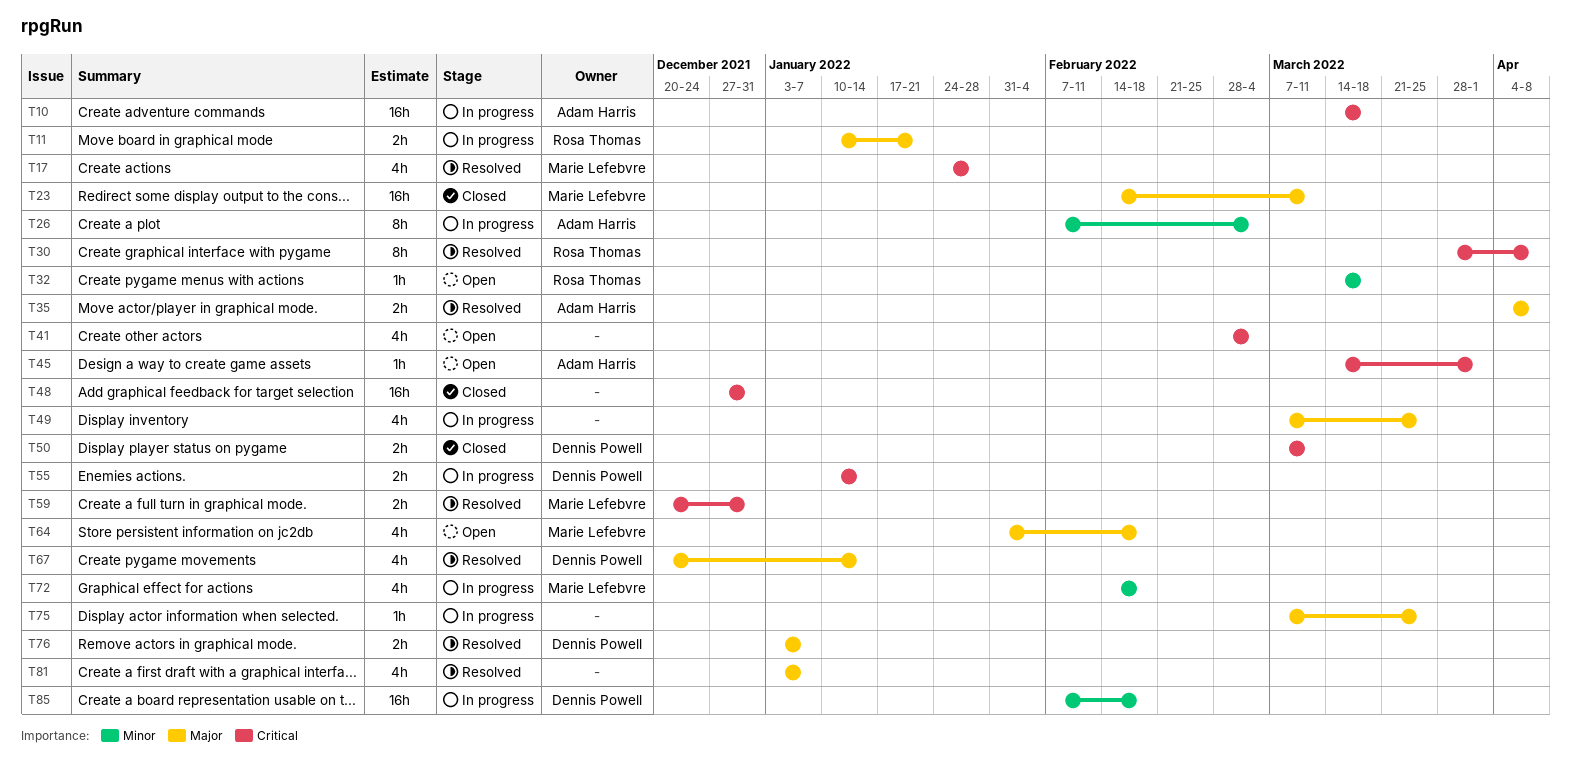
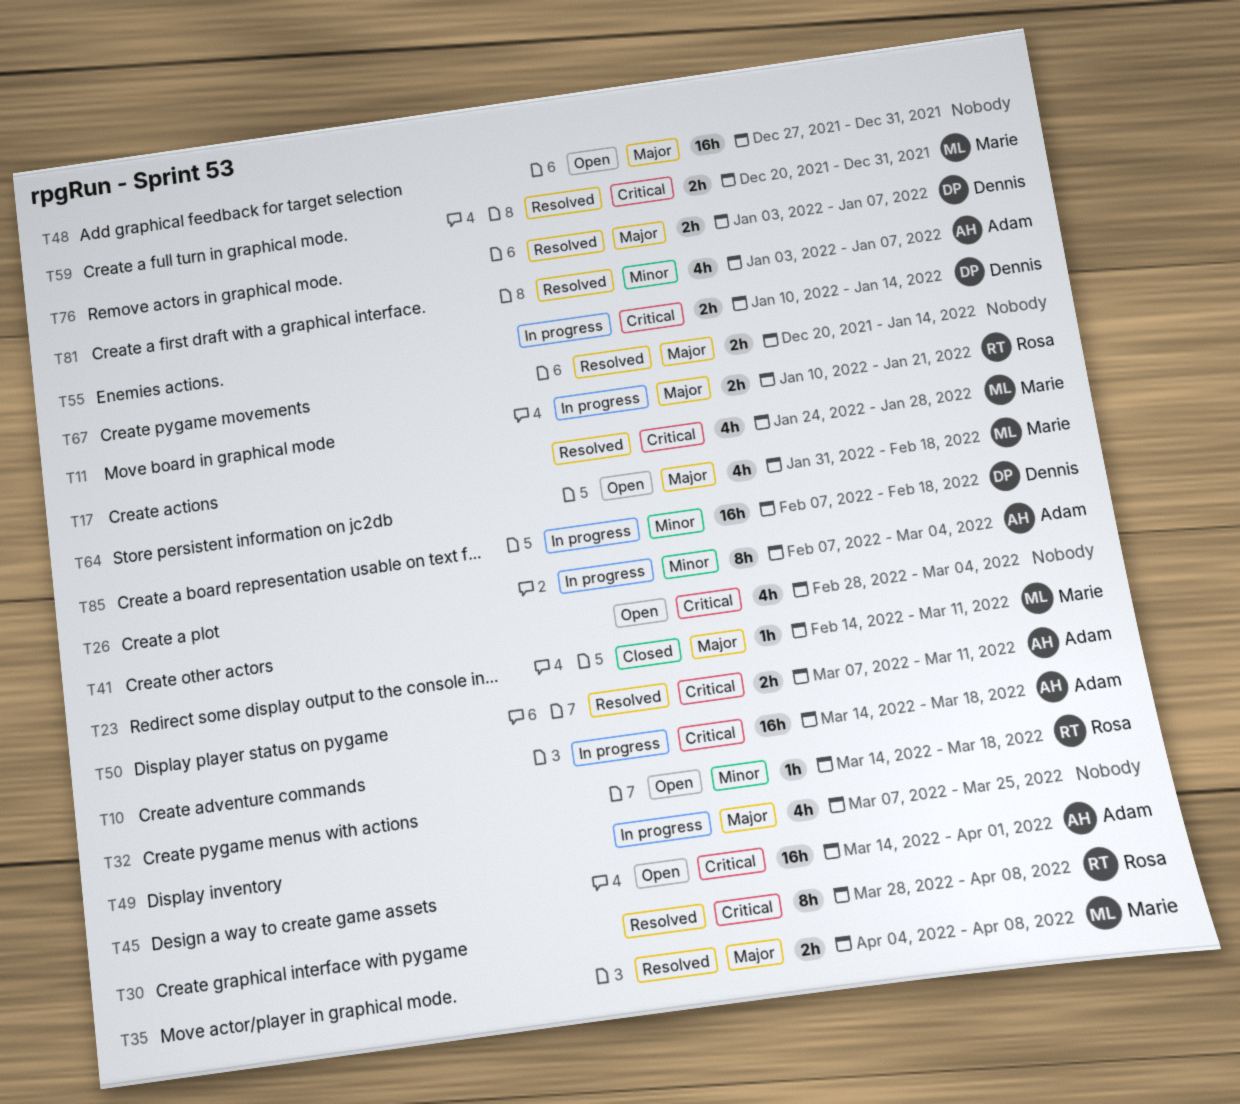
T23, estimate: 16h -> 1h
T35, owner: Adam Harris -> Marie Lefebvre
T45, estimate: 1h -> 16h
T48, status: Closed -> Open
T48, priority: Critical -> Major
T50, status: Closed -> Resolved
T50, owner: Dennis Powell -> Adam Harris
T67, owner: Dennis Powell -> none
T67, estimate: 4h -> 2h
T72: present -> none
T75: present -> none
T81, owner: none -> Adam Harris
T81, priority: Major -> Minor

